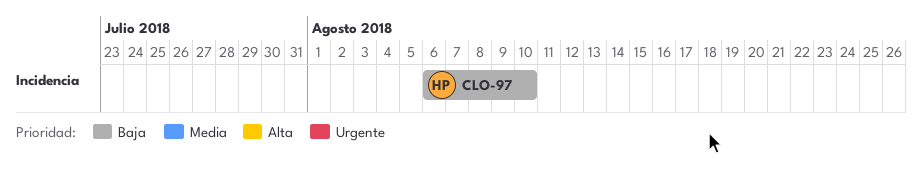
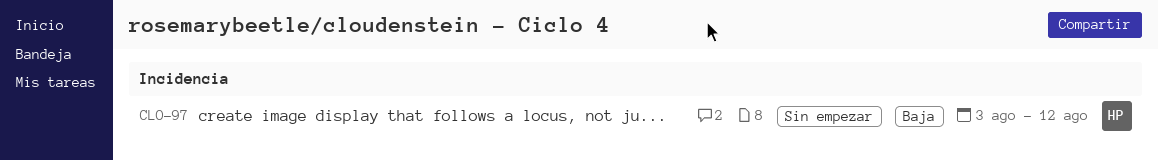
CLO-97, start: Aug 6 -> Aug 3
CLO-97, due: Aug 10 -> Aug 12

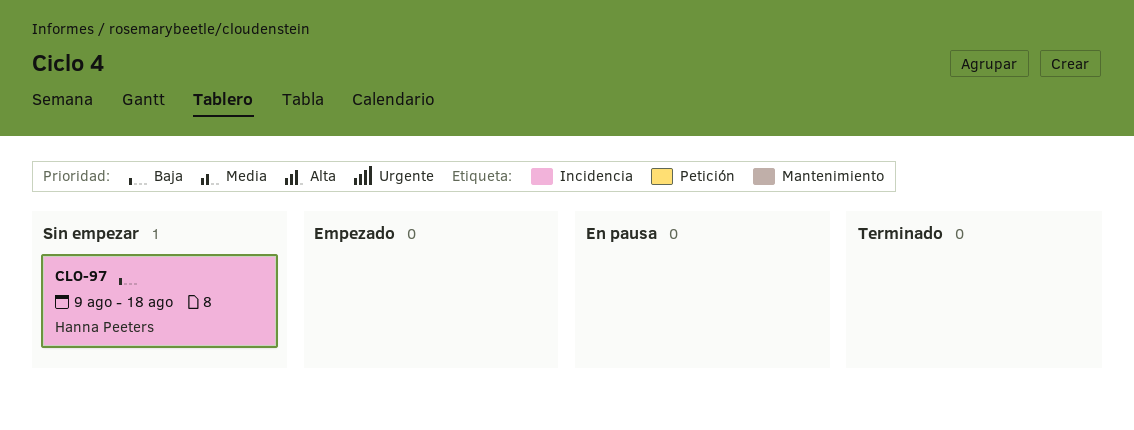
CLO-97, start: Aug 3 -> Aug 9
CLO-97, due: Aug 12 -> Aug 18

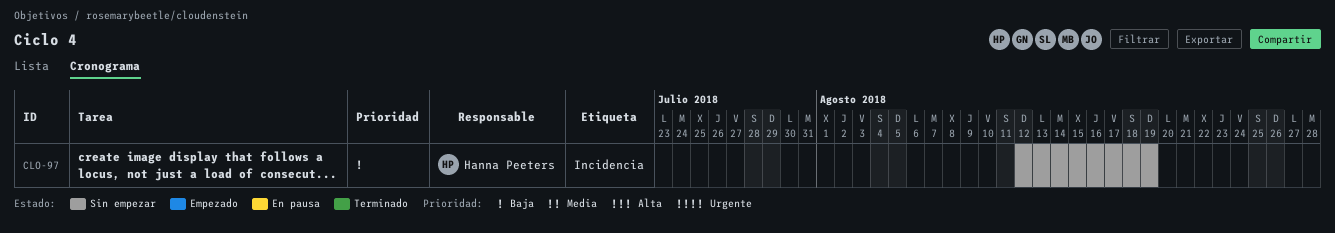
CLO-97, start: Aug 9 -> Aug 12
CLO-97, due: Aug 18 -> Aug 19

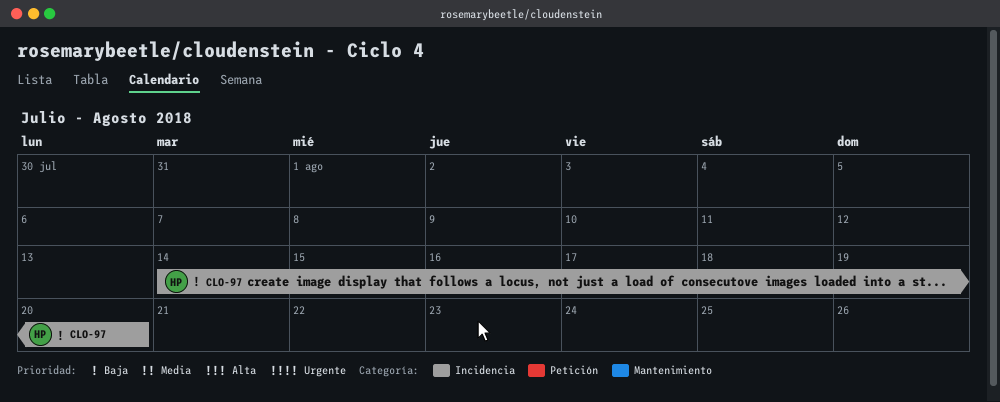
CLO-97, start: Aug 12 -> Aug 14
CLO-97, due: Aug 19 -> Aug 20

